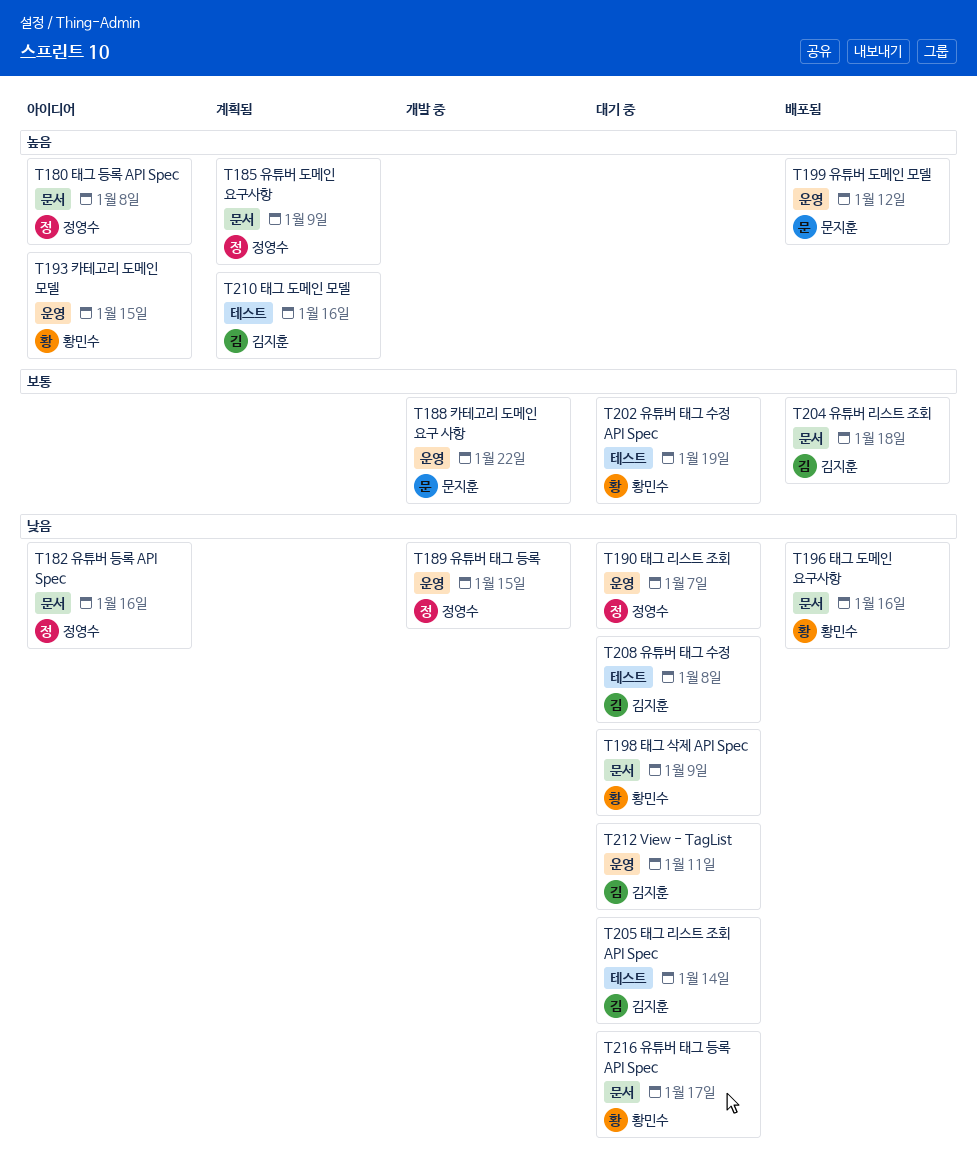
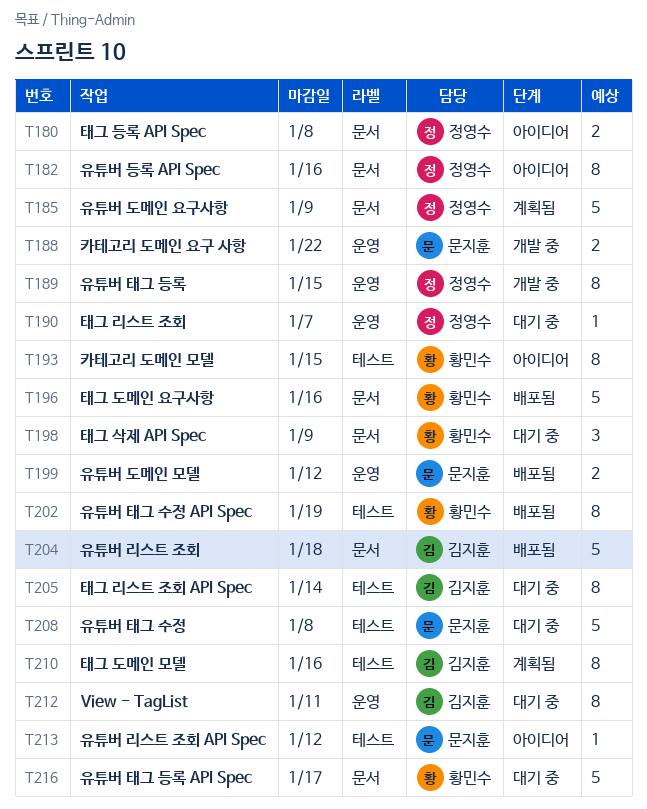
T193, label: 운영 -> 테스트
T202, status: 대기 중 -> 배포됨
T208, owner: 김지훈 -> 문지훈
T213: none -> present

